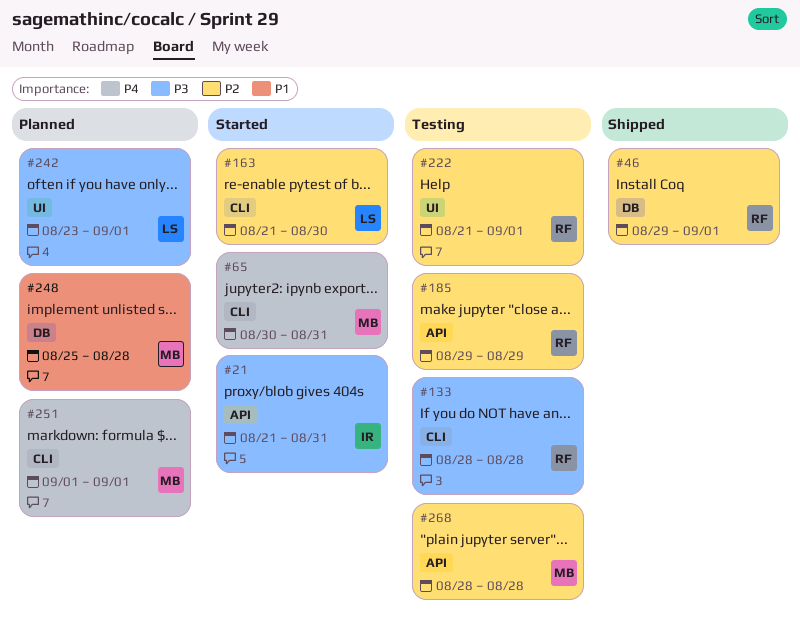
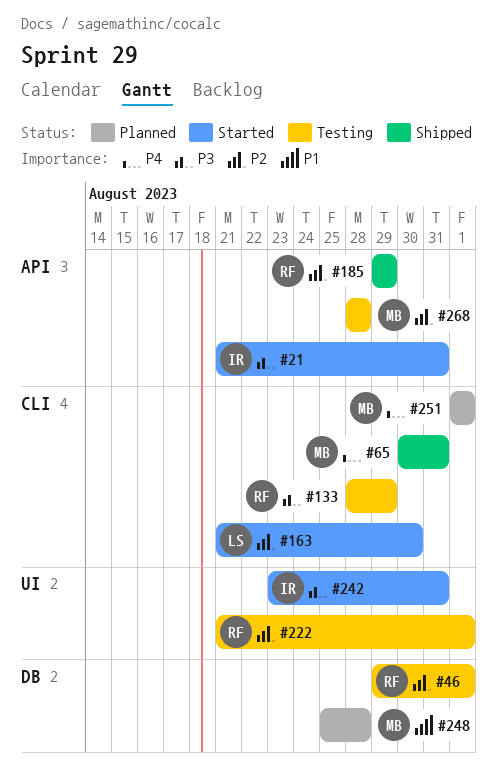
#46, status: Shipped -> Testing
#65, status: Started -> Shipped
#133, due: Aug 28 -> Aug 29
#185, status: Testing -> Shipped
#242, status: Planned -> Started
#242, owner: LS -> IR
#242, due: Sep 1 -> Aug 31

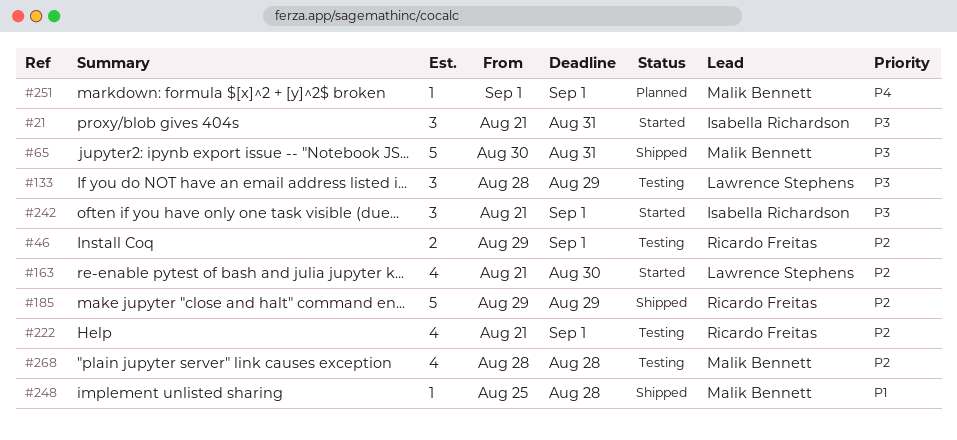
#65, priority: P4 -> P3
#133, owner: Ricardo Freitas -> Lawrence Stephens
#242, start: Aug 23 -> Aug 21
#242, due: Aug 31 -> Sep 1
#248, status: Planned -> Shipped

